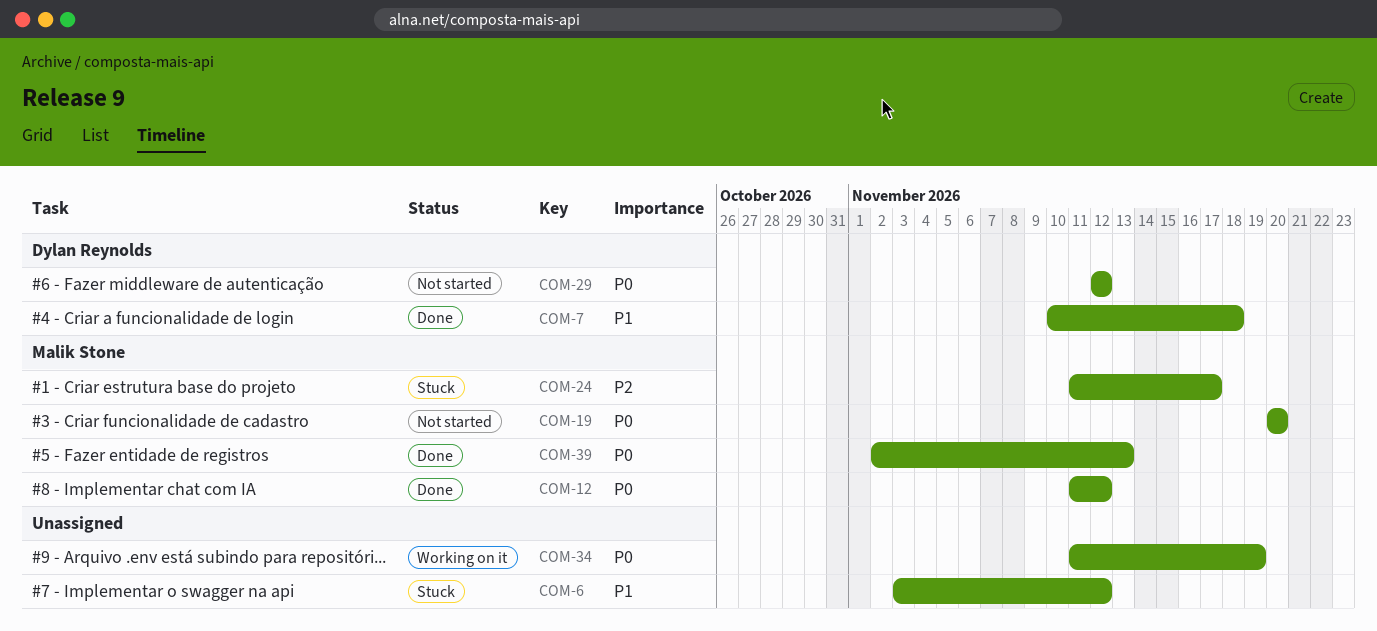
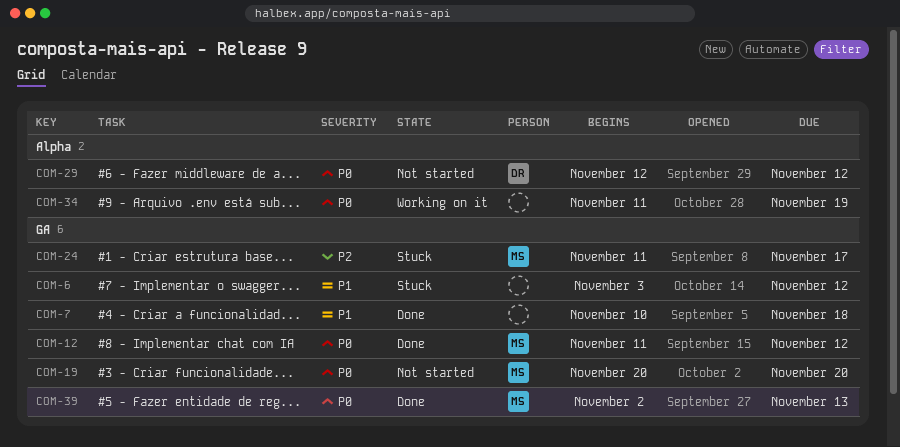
COM-7, owner: Dylan Reynolds -> none

